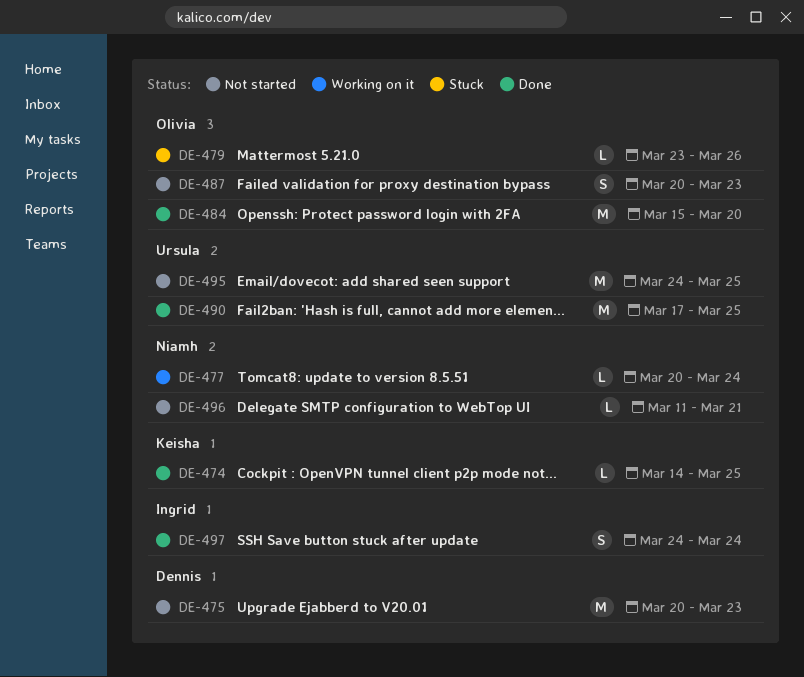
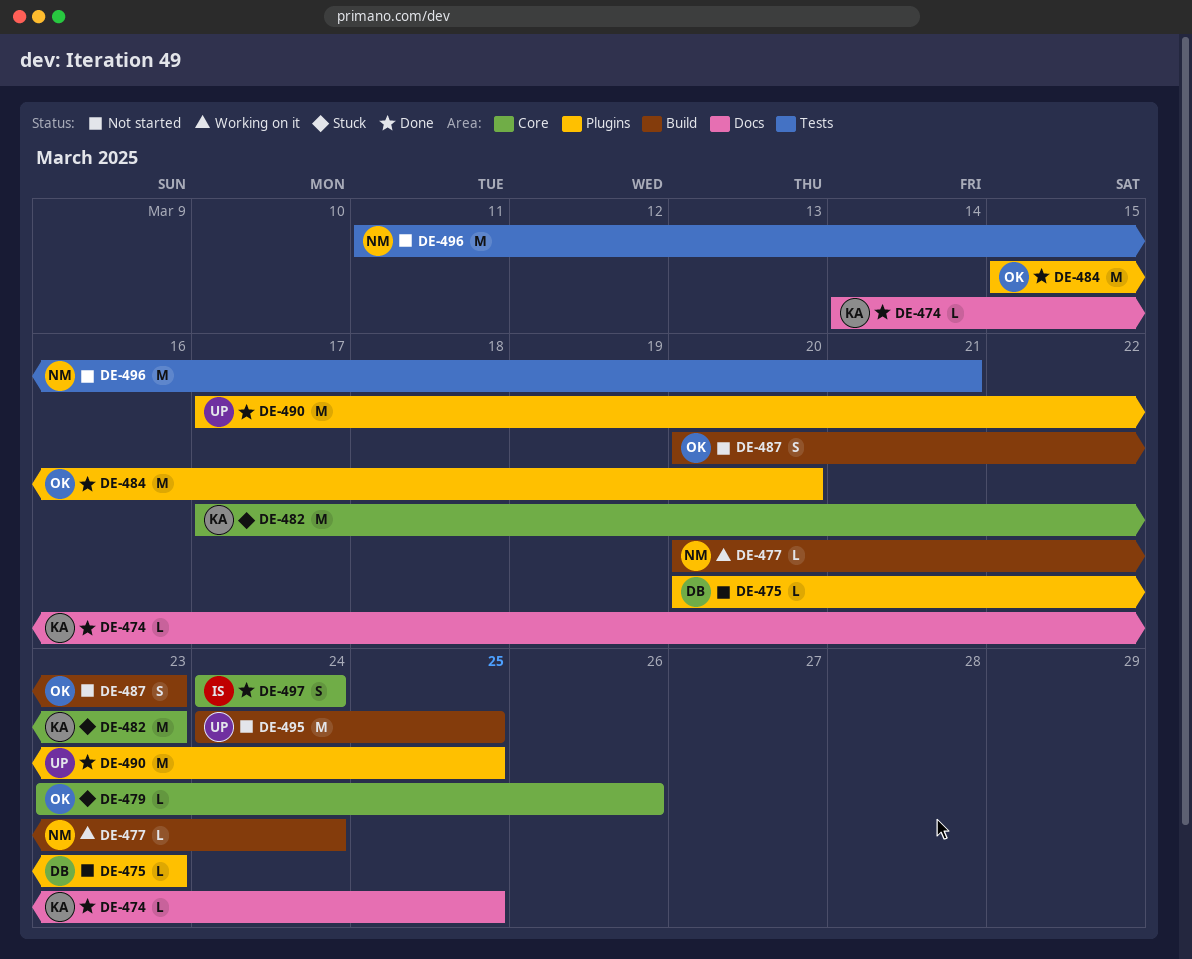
DE-475, estimate: M -> L
DE-482: none -> present
DE-496, estimate: L -> M

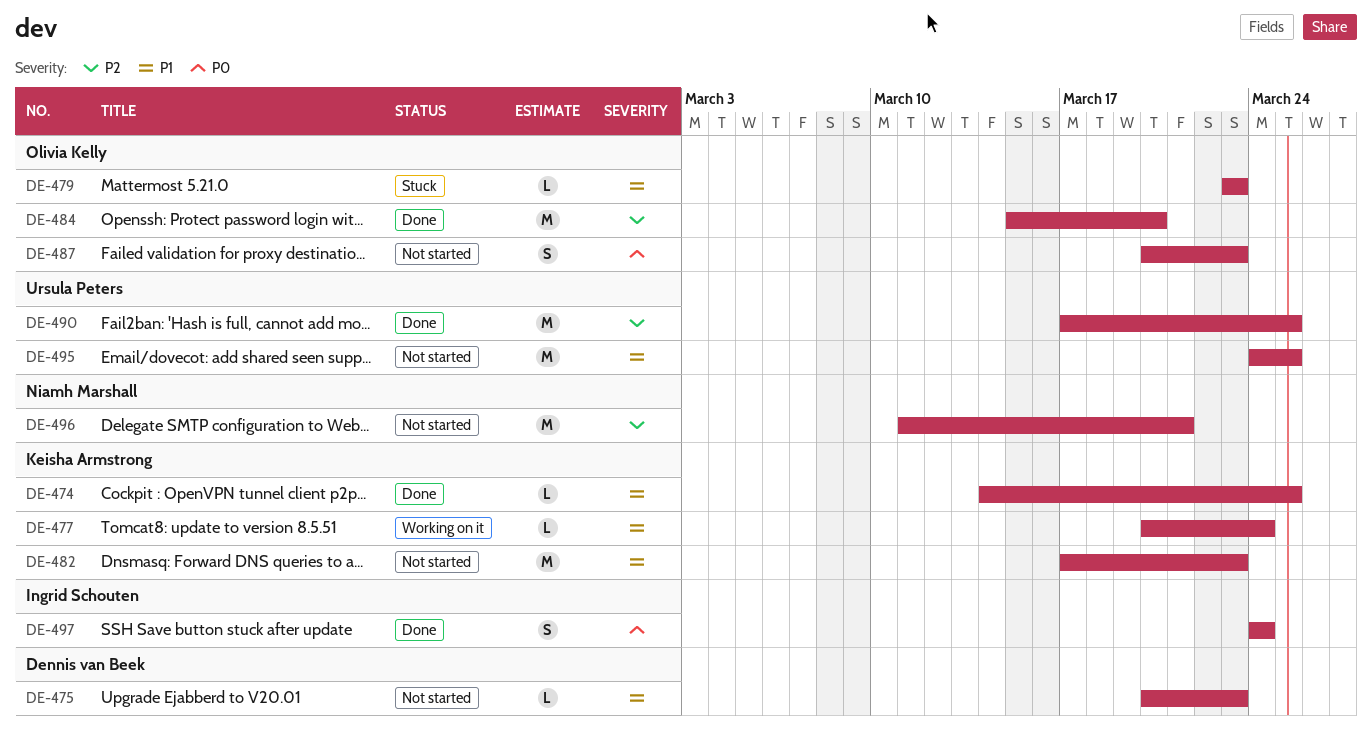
DE-477, owner: Niamh Marshall -> Keisha Armstrong
DE-479, due: Mar 26 -> Mar 23
DE-482, status: Stuck -> Not started

